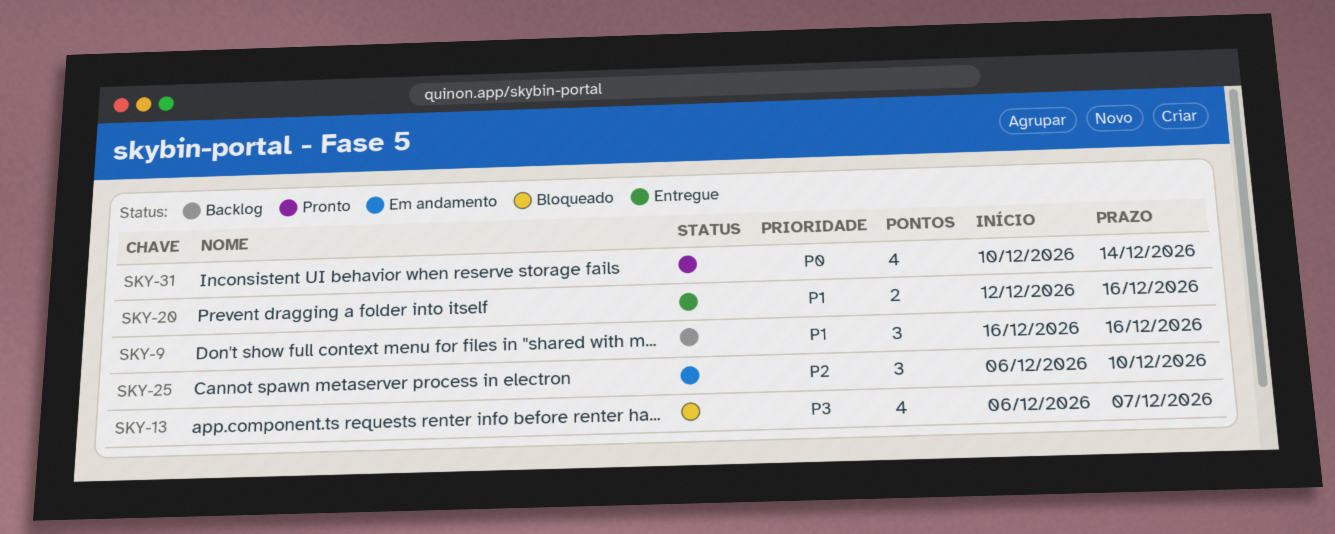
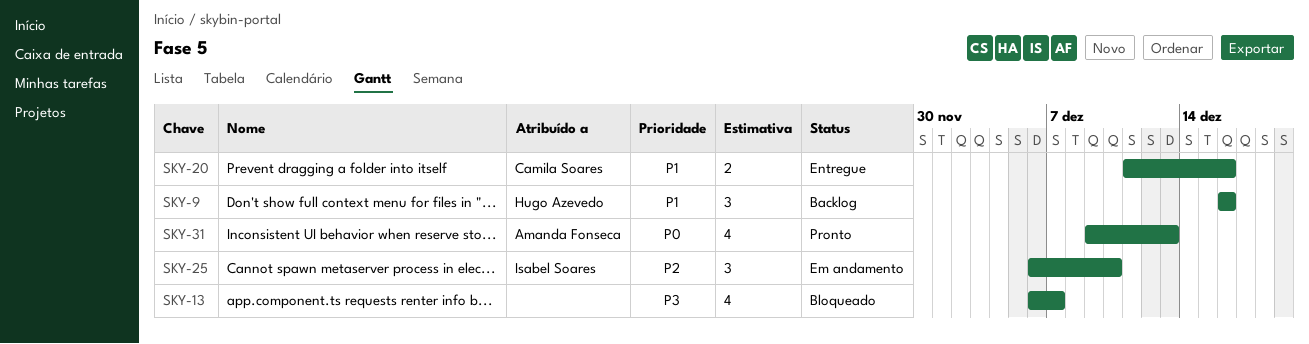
SKY-20, start: Dec 12 -> Dec 11
SKY-31, start: Dec 10 -> Dec 9
SKY-31, due: Dec 14 -> Dec 13

